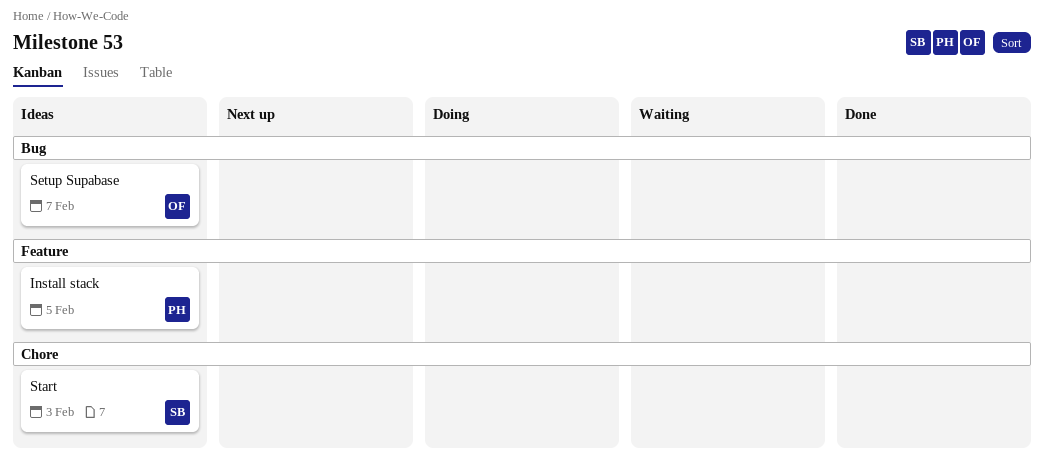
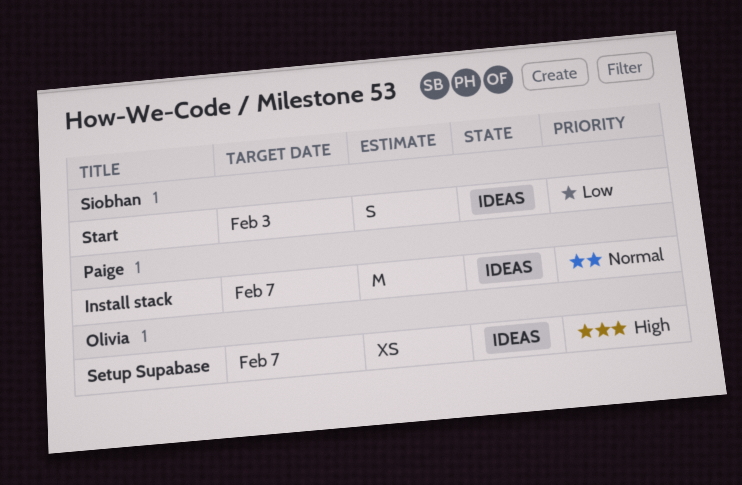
Install stack, due: Feb 5 -> Feb 7

